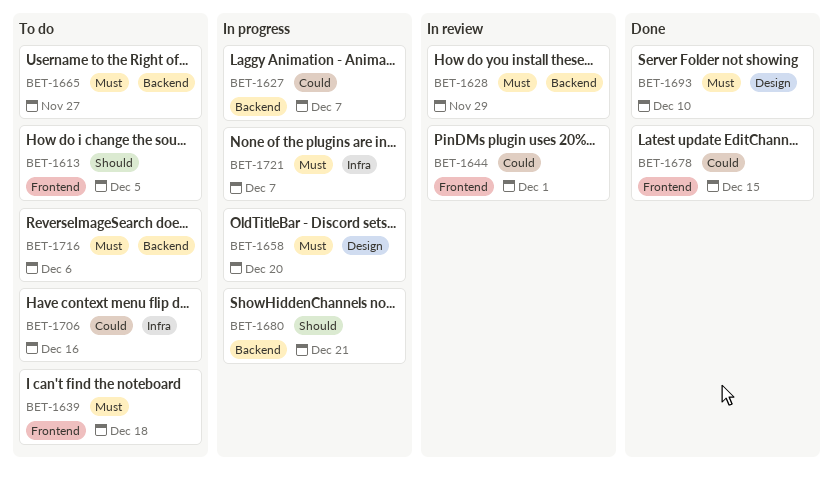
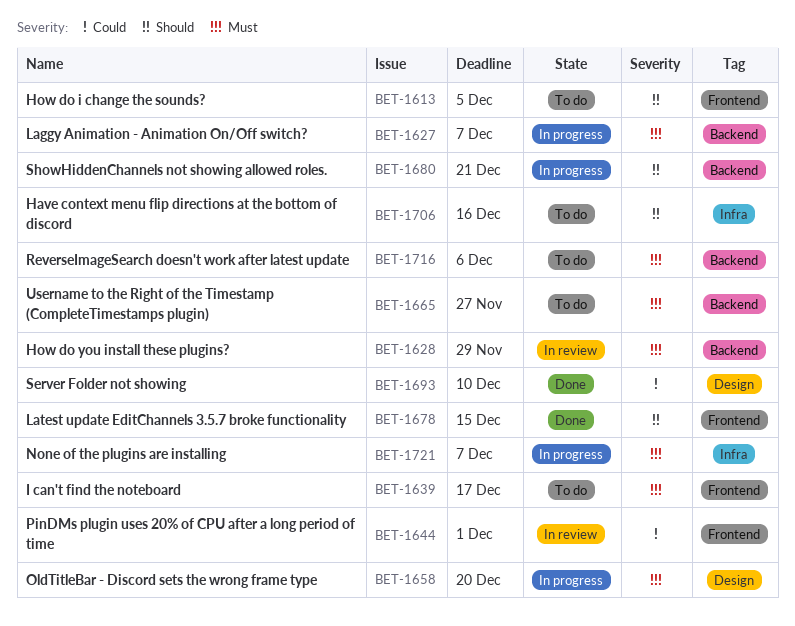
BET-1627, priority: Could -> Must
BET-1639, due: Dec 18 -> Dec 17
BET-1678, priority: Could -> Should
BET-1693, priority: Must -> Could
BET-1706, priority: Could -> Should

